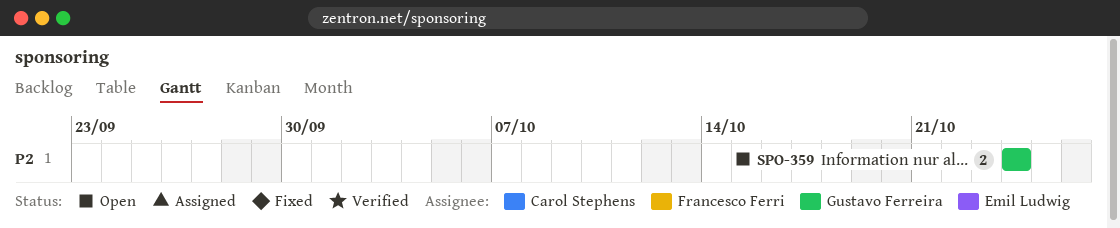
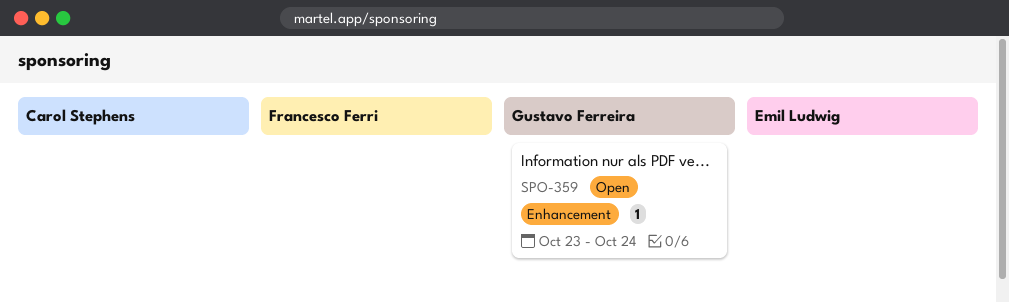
SPO-359, estimate: 2 -> 1
SPO-359, start: Oct 24 -> Oct 23

